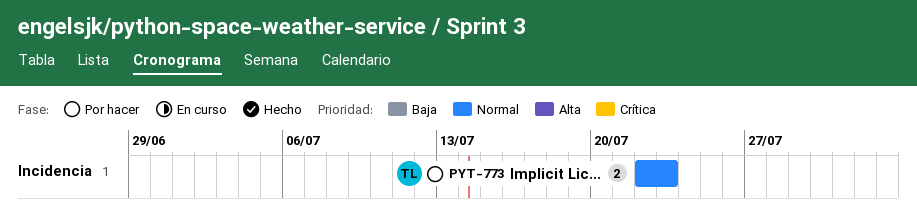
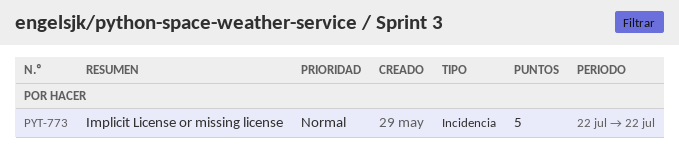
PYT-773, estimate: 2 -> 5
PYT-773, due: Jul 23 -> Jul 22

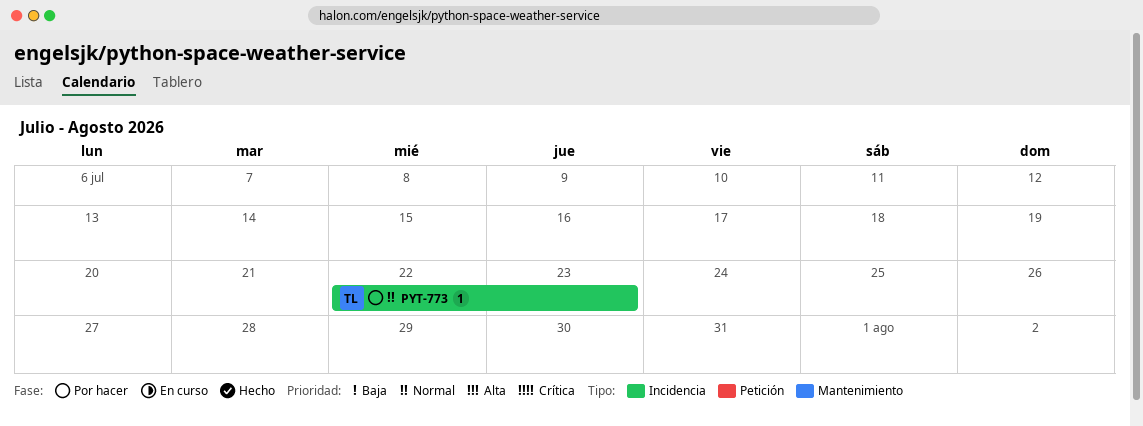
PYT-773, estimate: 5 -> 1
PYT-773, due: Jul 22 -> Jul 23

